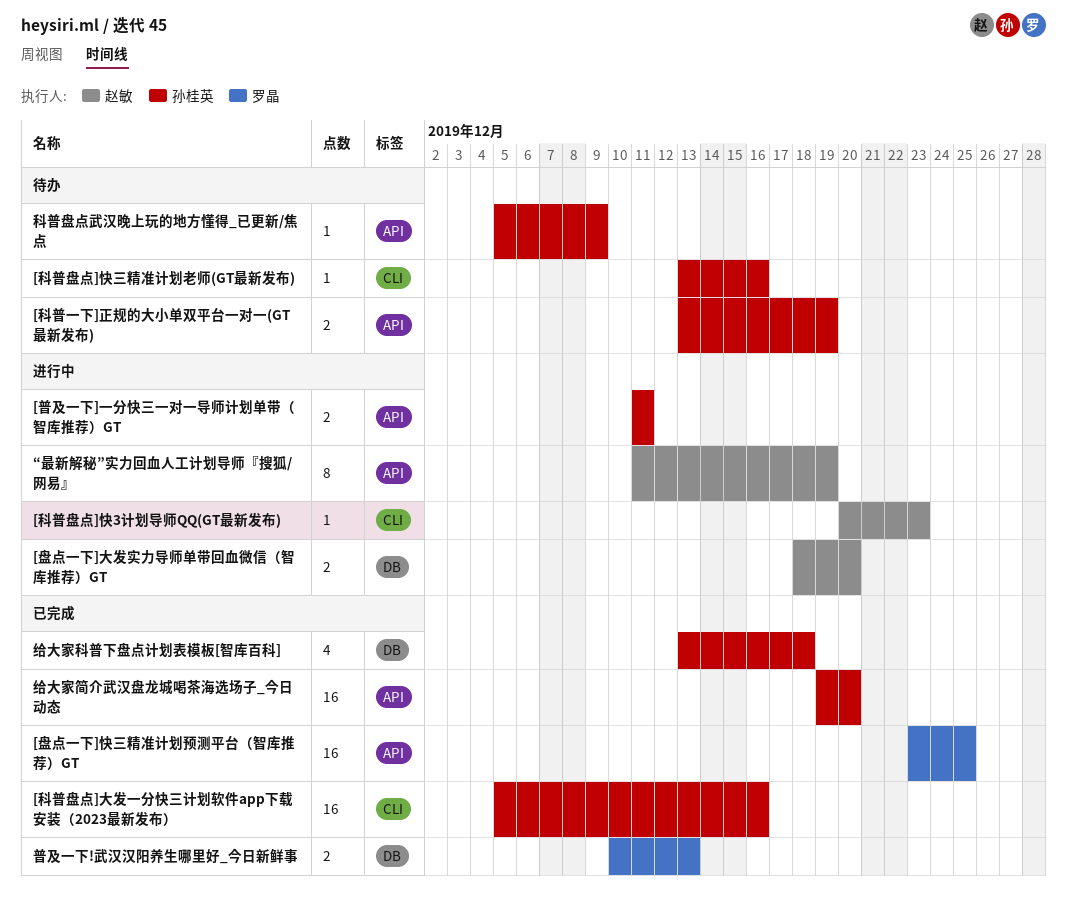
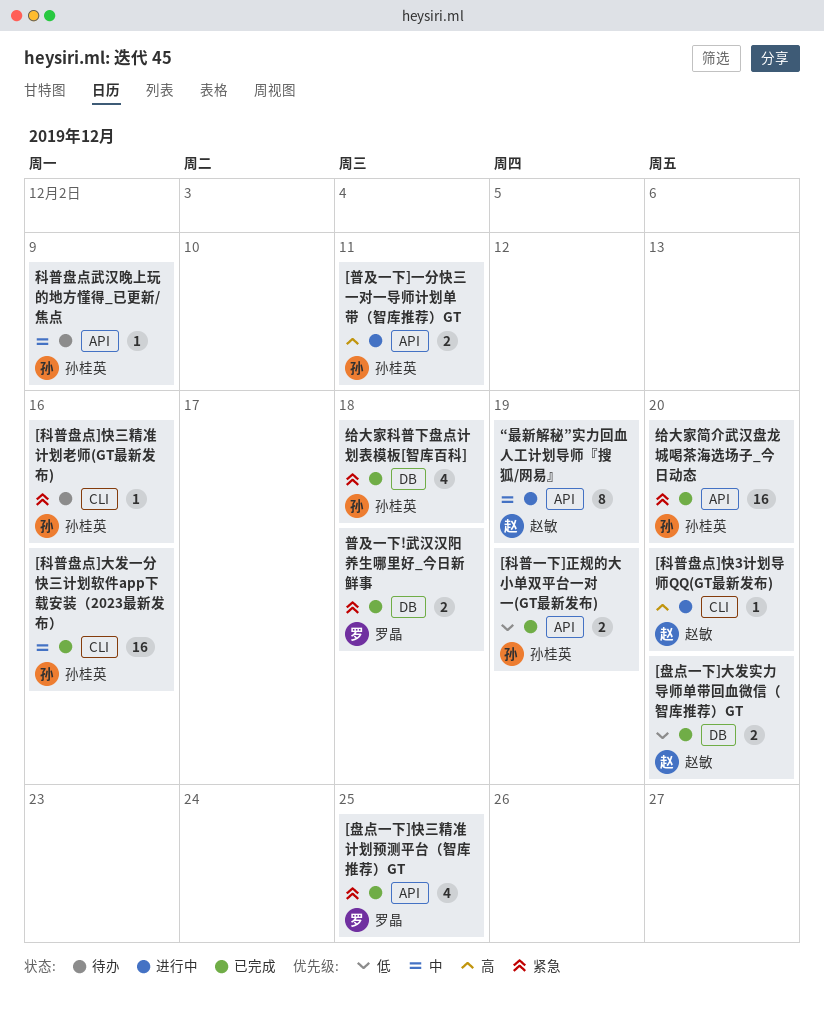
[盘点一下]大发实力导师单带回血微信（智库推荐）GT, status: 进行中 -> 已完成
[盘点一下]快三精准计划预测平台（智库推荐）GT, estimate: 16 -> 4
[科普一下]正规的大小单双平台一对一(GT最新发布), status: 待办 -> 已完成
[科普盘点]快3计划导师QQ(GT最新发布), due: Dec 23 -> Dec 20
普及一下!武汉汉阳养生哪里好_今日新鲜事, due: Dec 13 -> Dec 18

